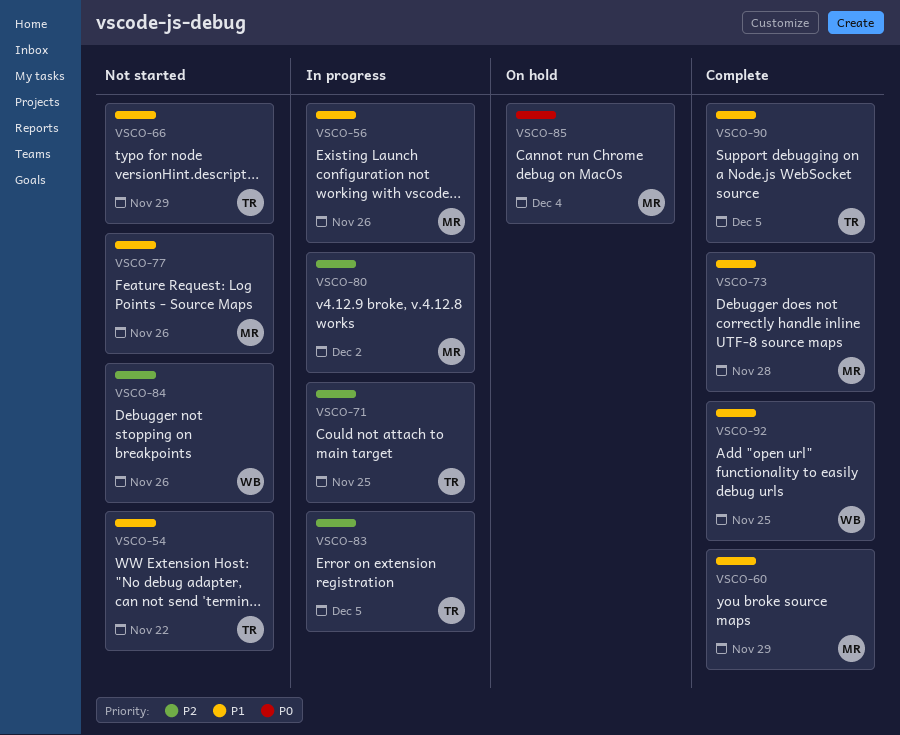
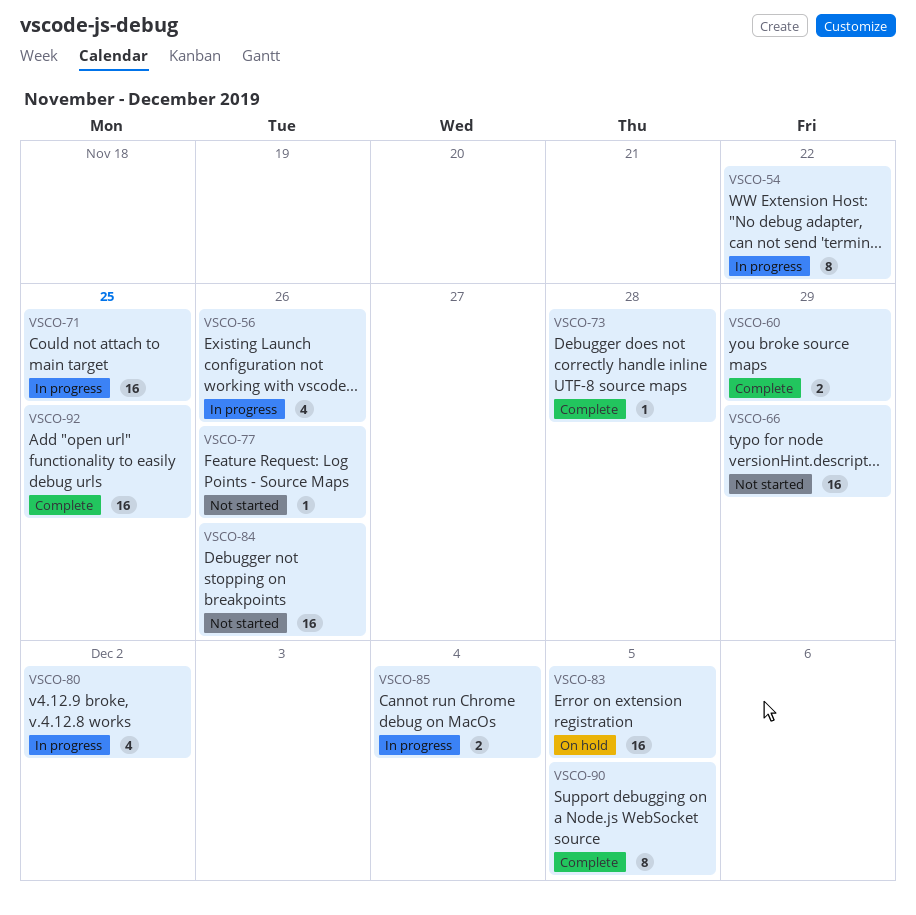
VSCO-54, status: Not started -> In progress
VSCO-83, status: In progress -> On hold
VSCO-85, status: On hold -> In progress

